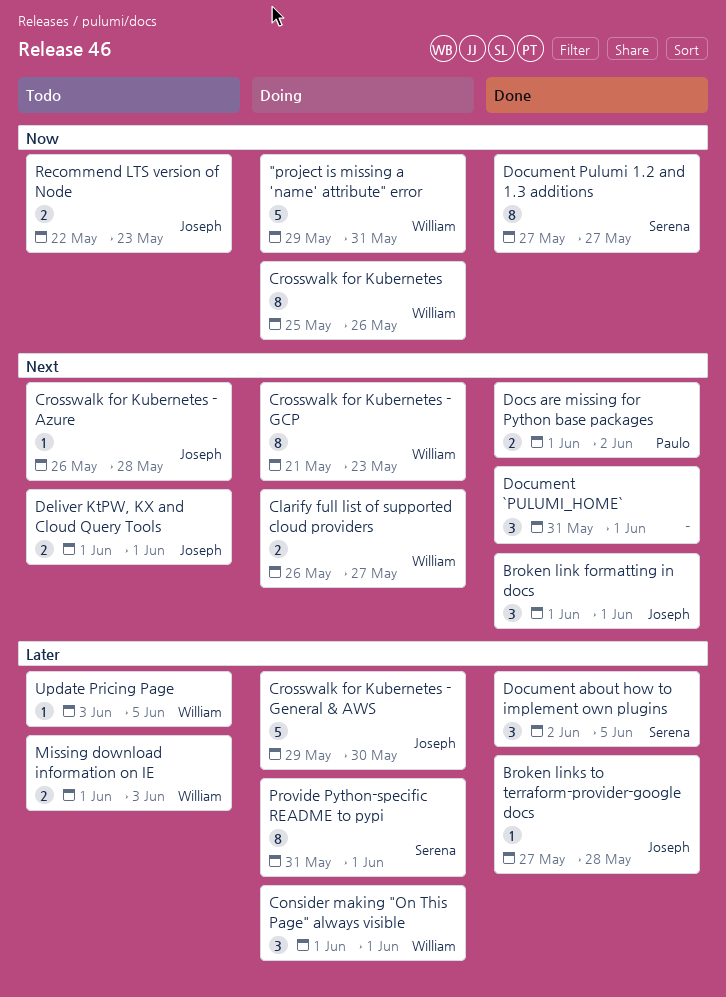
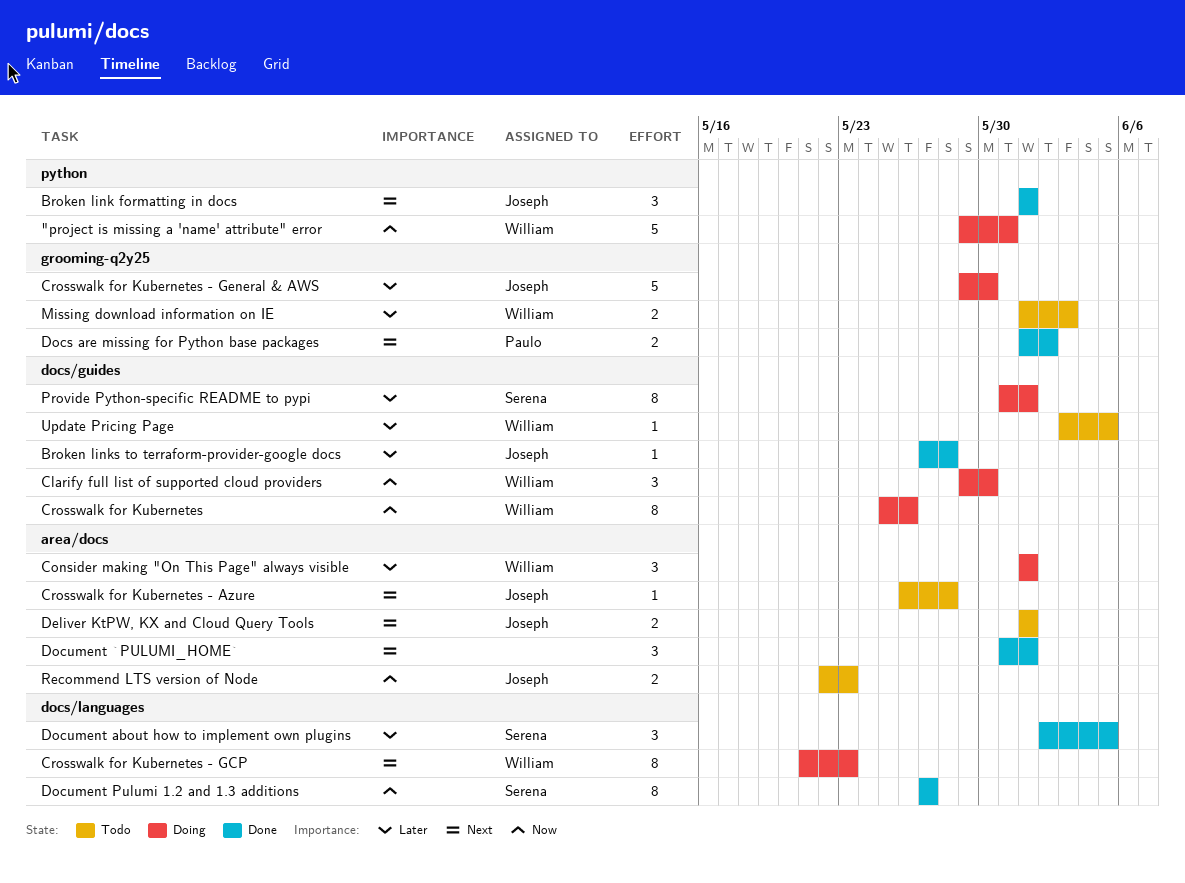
Clarify full list of supported cloud providers, priority: Next -> Now
Clarify full list of supported cloud providers, estimate: 2 -> 3
Clarify full list of supported cloud providers, start: May 26 -> May 29
Clarify full list of supported cloud providers, due: May 27 -> May 30

